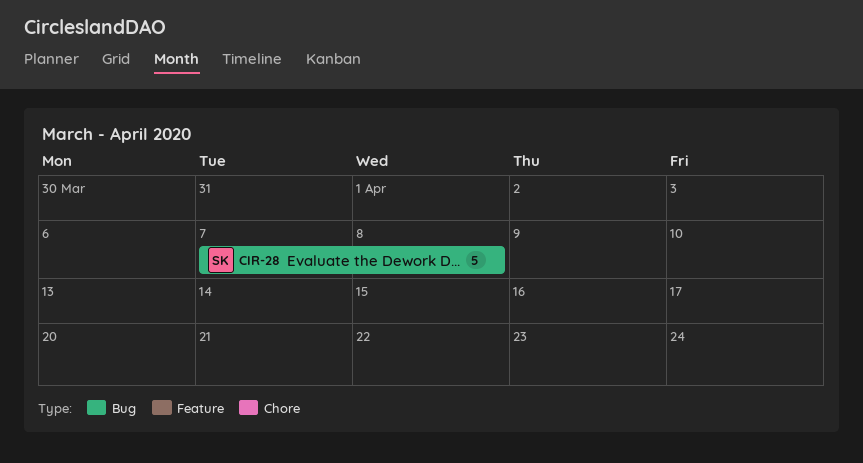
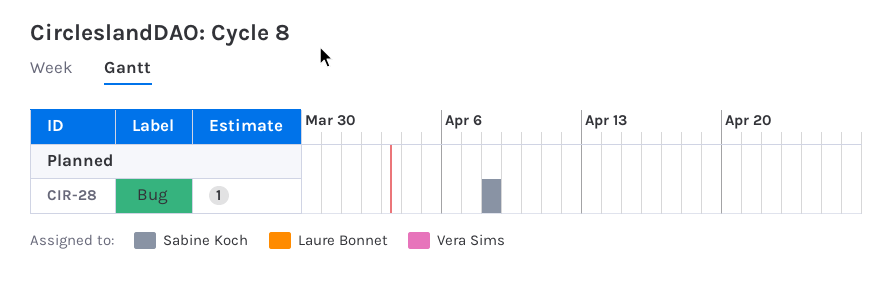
CIR-28, estimate: 5 -> 1
CIR-28, start: Apr 7 -> Apr 8

